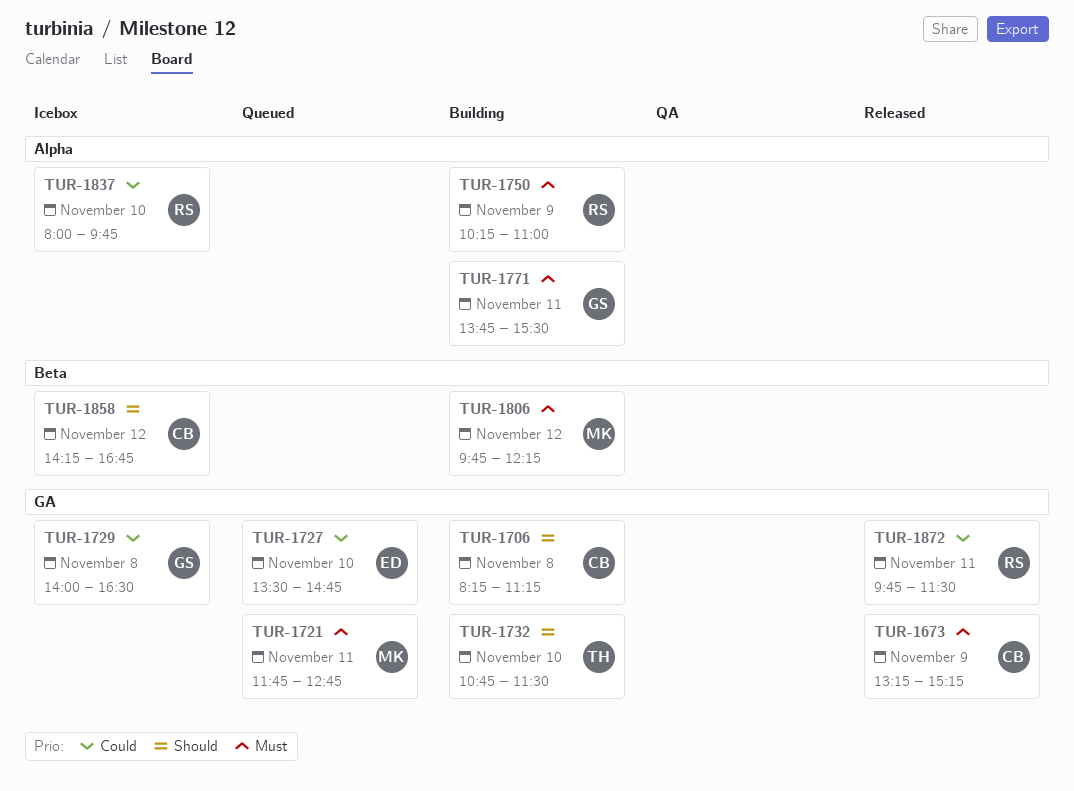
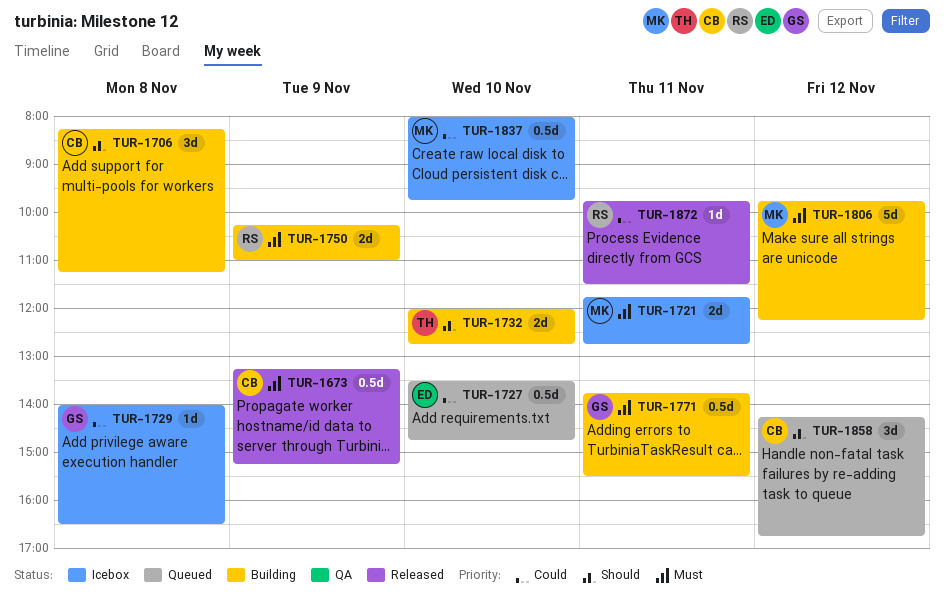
TUR-1721, status: Queued -> Icebox
TUR-1732, begins: 10:45 -> 12:00
TUR-1732, ends: 11:30 -> 12:45
TUR-1837, owner: RS -> MK
TUR-1858, status: Icebox -> Queued

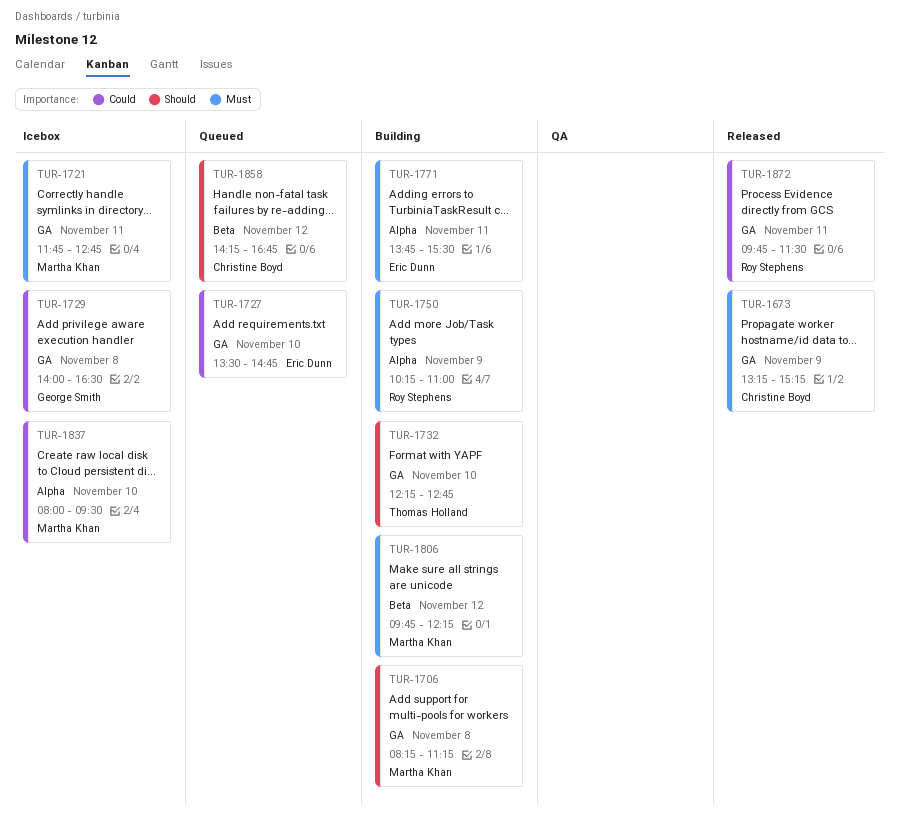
TUR-1706, owner: Christine Boyd -> Martha Khan
TUR-1732, begins: 12:00 -> 12:15
TUR-1771, owner: George Smith -> Eric Dunn
TUR-1837, ends: 09:45 -> 09:30

